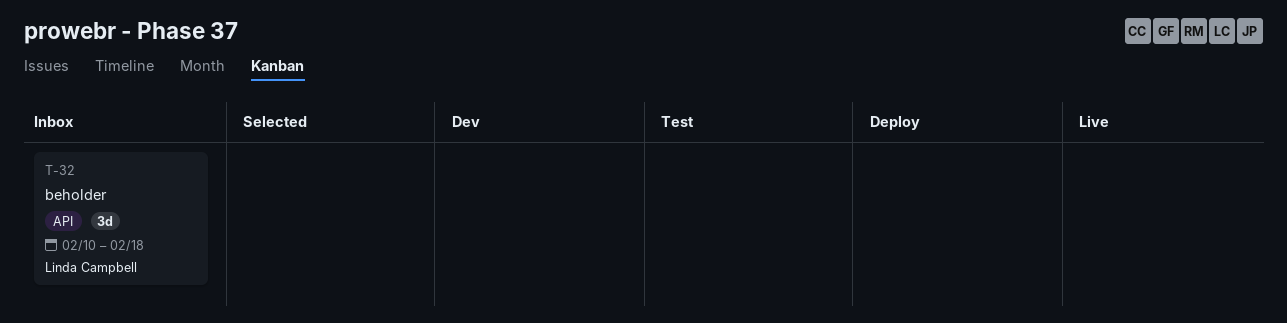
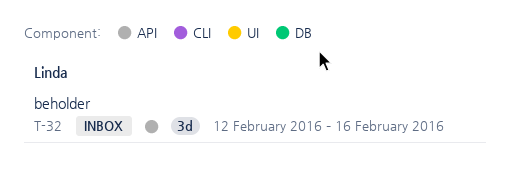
T-32, start: Feb 10 -> Feb 12
T-32, due: Feb 18 -> Feb 16

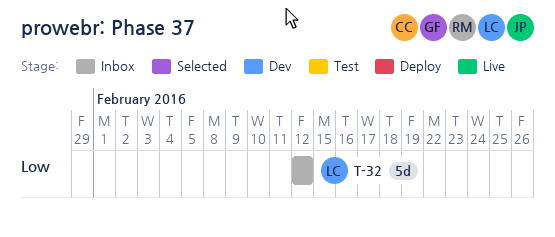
T-32, estimate: 3d -> 5d
T-32, due: Feb 16 -> Feb 12

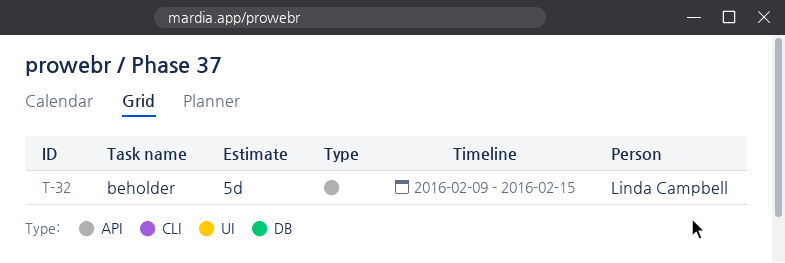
T-32, start: Feb 12 -> Feb 9
T-32, due: Feb 12 -> Feb 15

